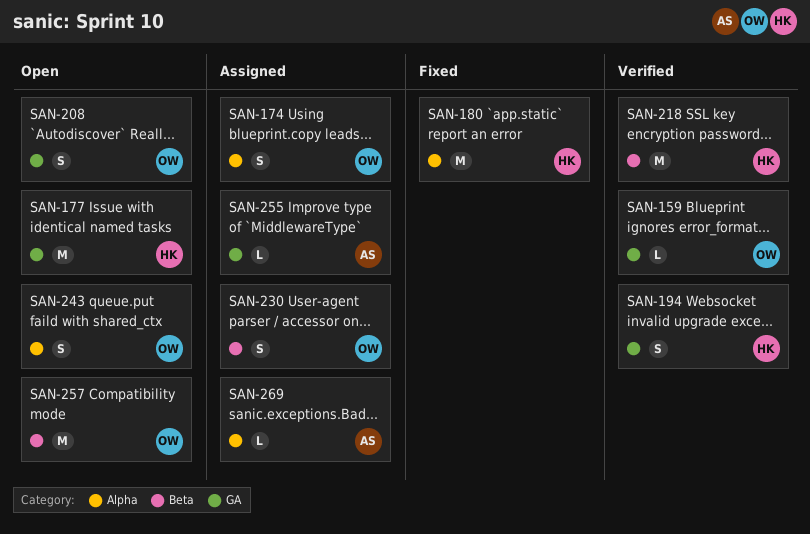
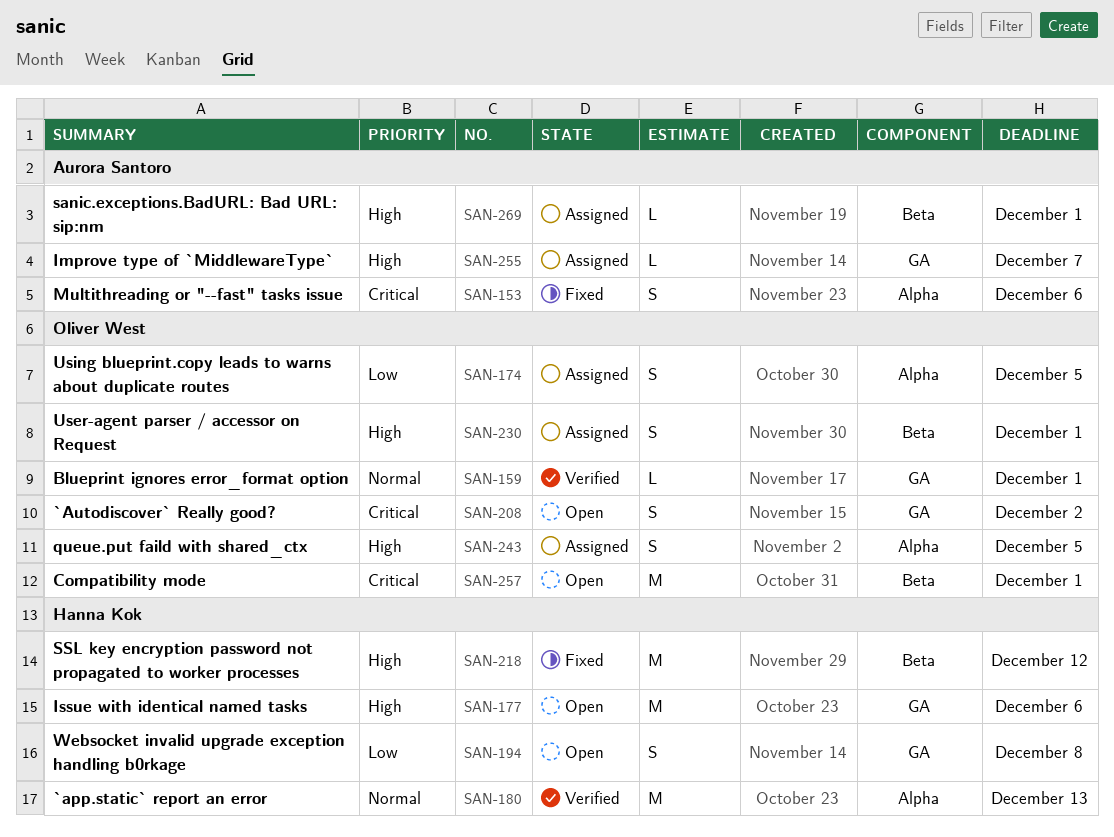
SAN-153: none -> present
SAN-180, status: Fixed -> Verified
SAN-194, status: Verified -> Open
SAN-218, status: Verified -> Fixed
SAN-243, status: Open -> Assigned
SAN-269, label: Alpha -> Beta

